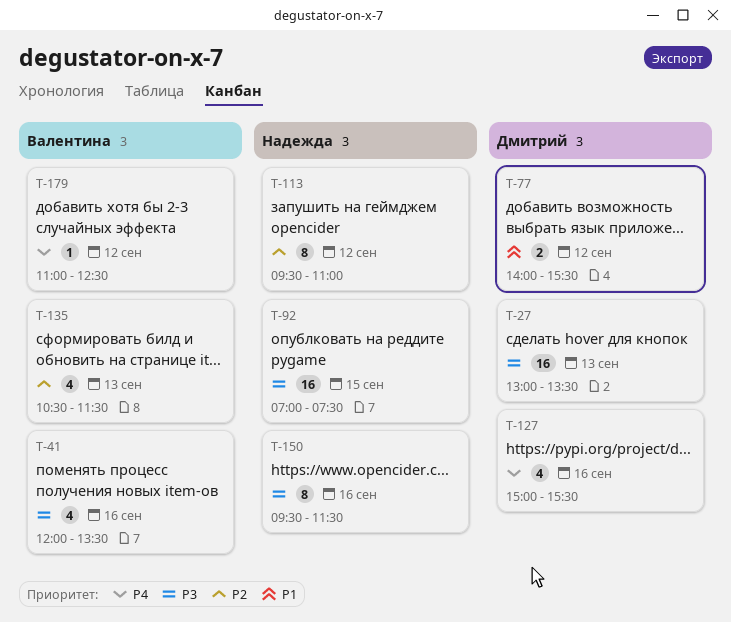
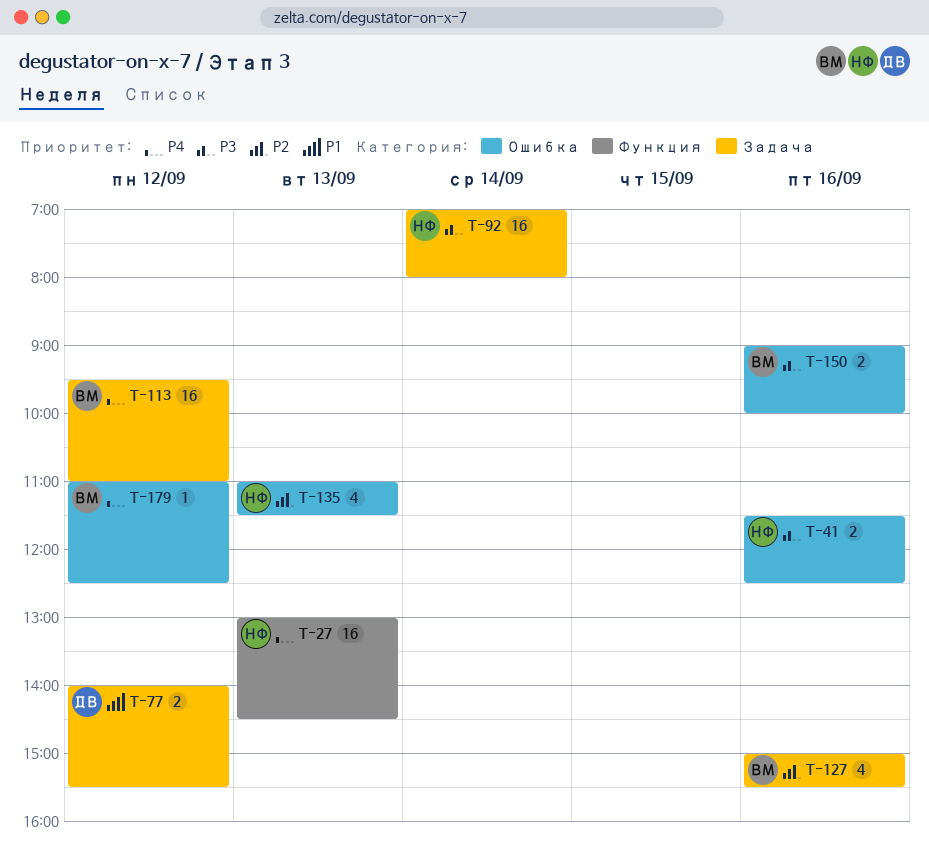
T-27, owner: Дмитрий -> Надежда
T-27, priority: P3 -> P4
T-27, ends: 13:30 -> 14:30
T-41, owner: Валентина -> Надежда
T-41, estimate: 4 -> 2
T-41, begins: 12:00 -> 11:30
T-41, ends: 13:30 -> 12:30
T-92, day: Sep 15 -> Sep 14
T-92, ends: 07:30 -> 08:00
T-113, owner: Надежда -> Валентина
T-113, priority: P2 -> P4
T-113, estimate: 8 -> 16
T-127, owner: Дмитрий -> Валентина
T-127, priority: P4 -> P2
T-135, owner: Валентина -> Надежда
T-135, begins: 10:30 -> 11:00
T-150, owner: Надежда -> Валентина
T-150, estimate: 8 -> 2
T-150, begins: 09:30 -> 09:00
T-150, ends: 11:30 -> 10:00

